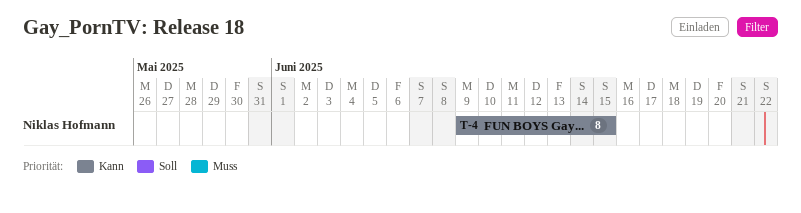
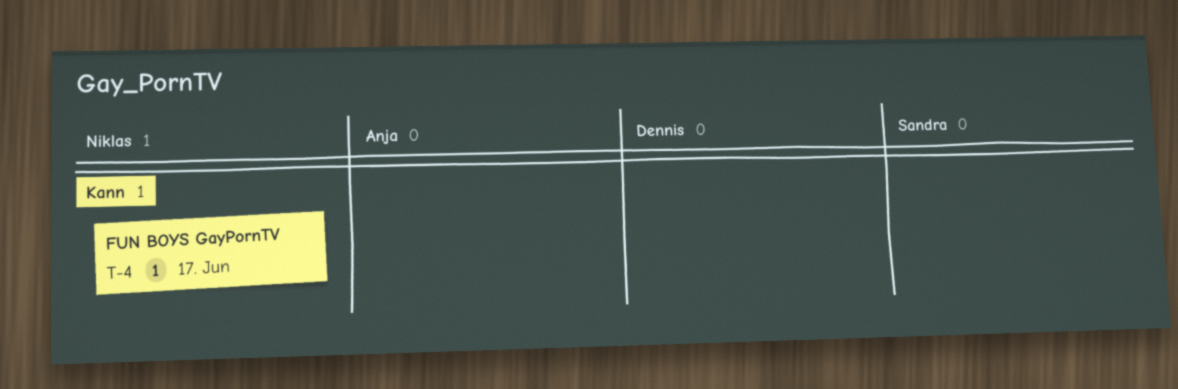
T-4, estimate: 8 -> 1
T-4, due: Jun 15 -> Jun 17

